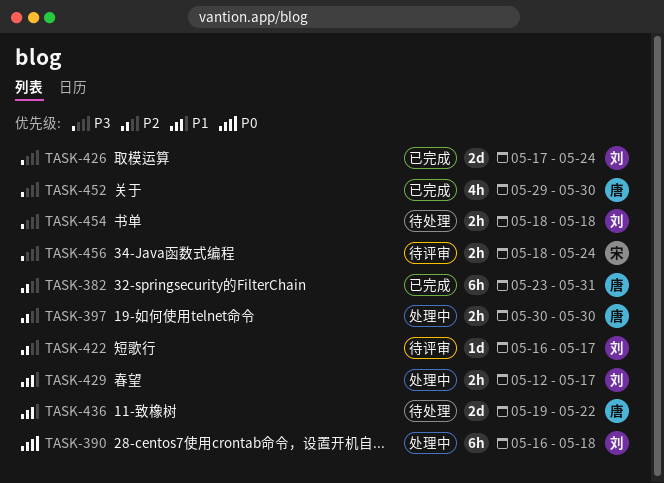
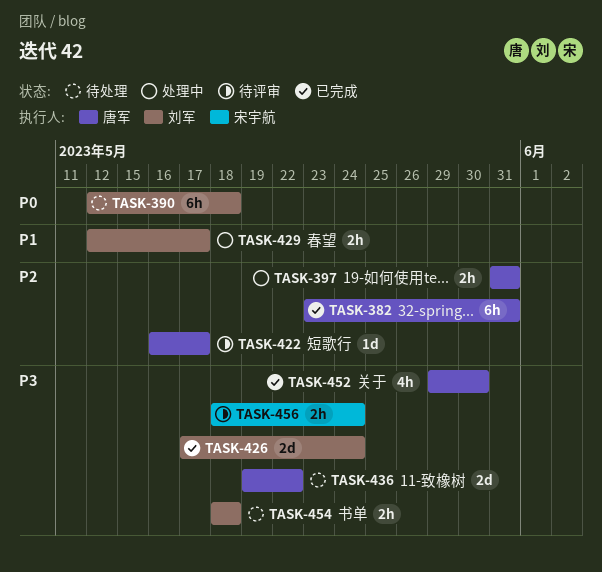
TASK-390, status: 处理中 -> 待处理
TASK-390, start: May 16 -> May 12
TASK-397, start: May 30 -> May 31
TASK-397, due: May 30 -> May 31
TASK-422, owner: 刘军 -> 唐军
TASK-436, priority: P1 -> P3

